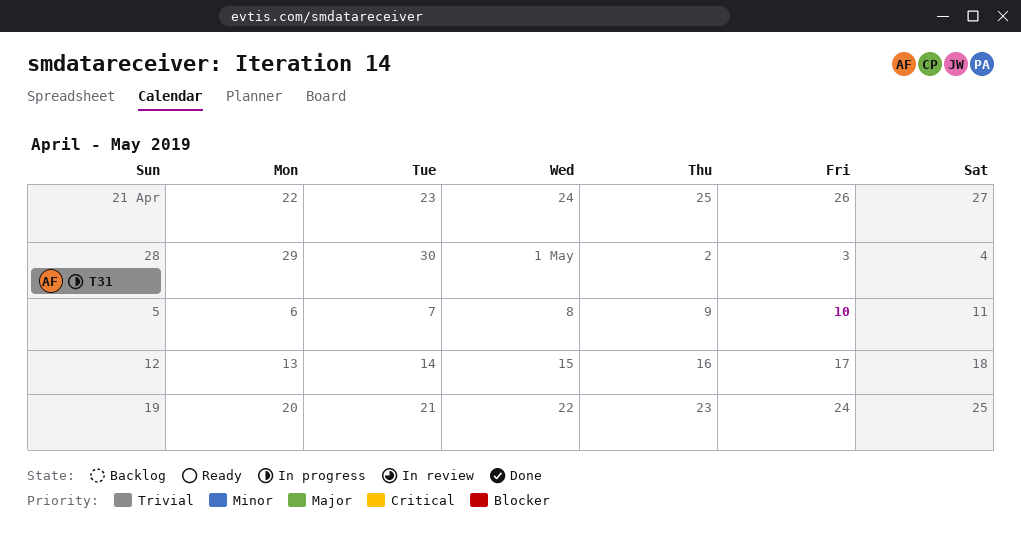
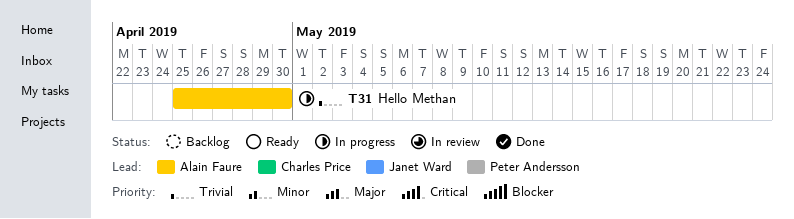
T31, start: Apr 28 -> Apr 25
T31, due: Apr 28 -> Apr 30

